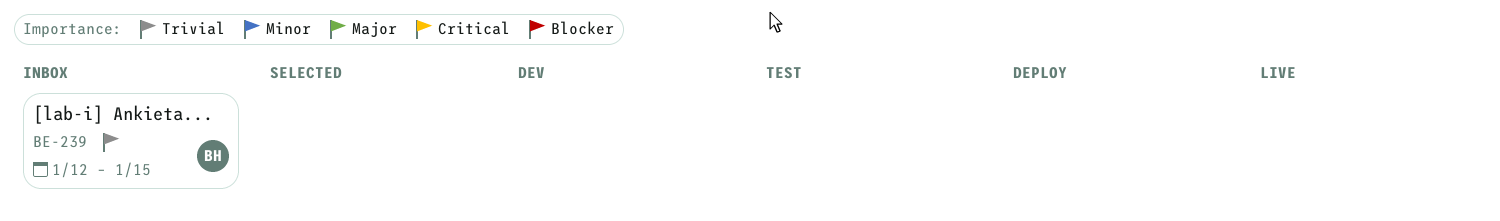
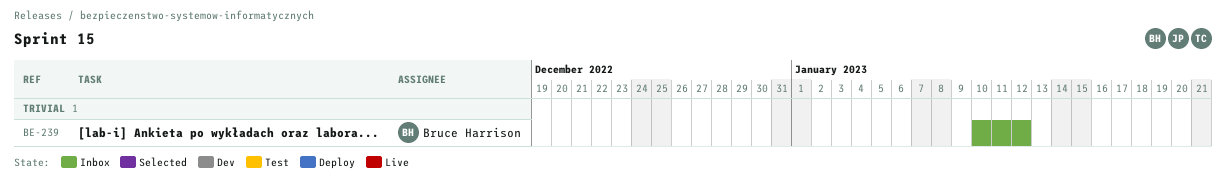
BE-239, start: Jan 12 -> Jan 10
BE-239, due: Jan 15 -> Jan 12

